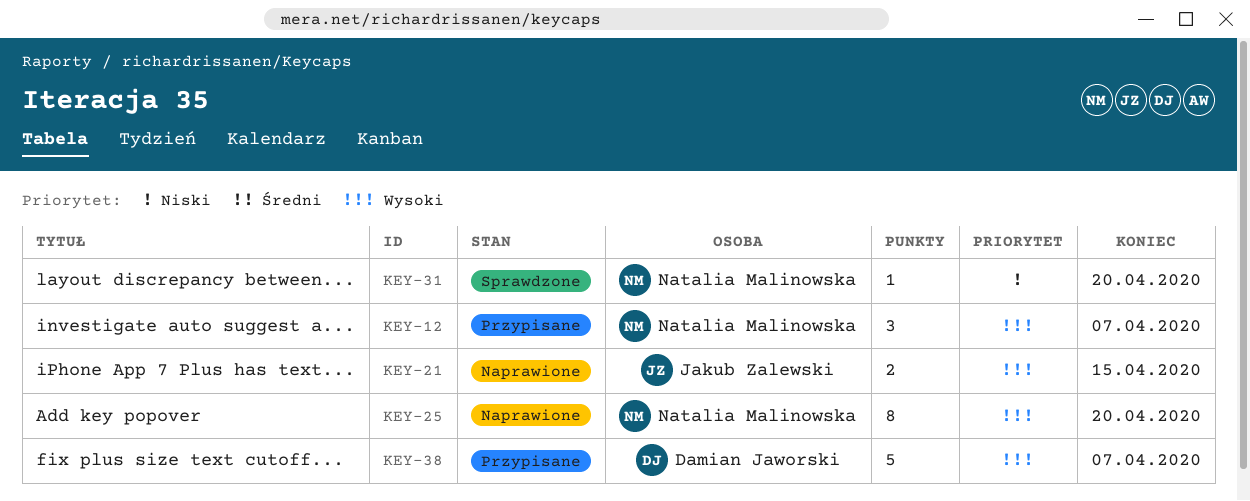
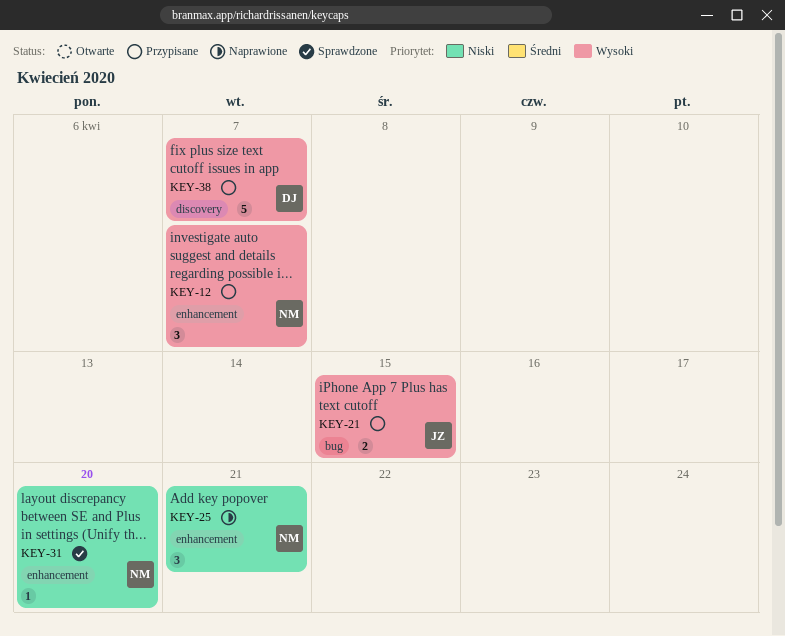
KEY-21, status: Naprawione -> Przypisane
KEY-25, priority: Wysoki -> Niski
KEY-25, estimate: 8 -> 3
KEY-25, due: Apr 20 -> Apr 21

